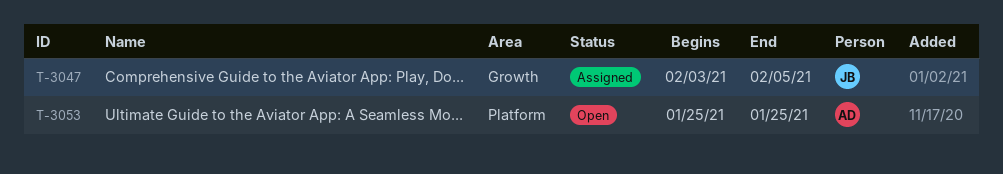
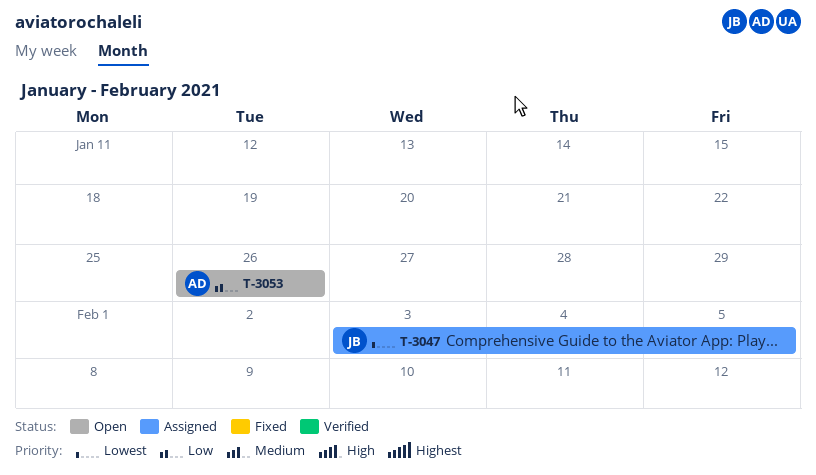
T-3053, start: Jan 25 -> Jan 26
T-3053, due: Jan 25 -> Jan 26

